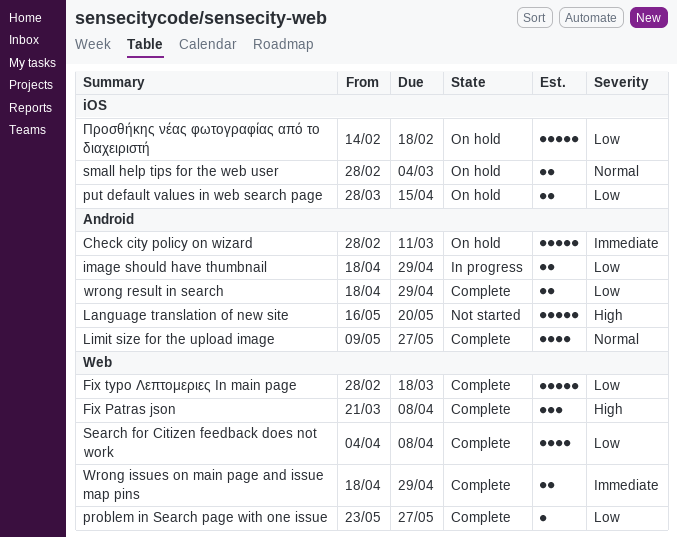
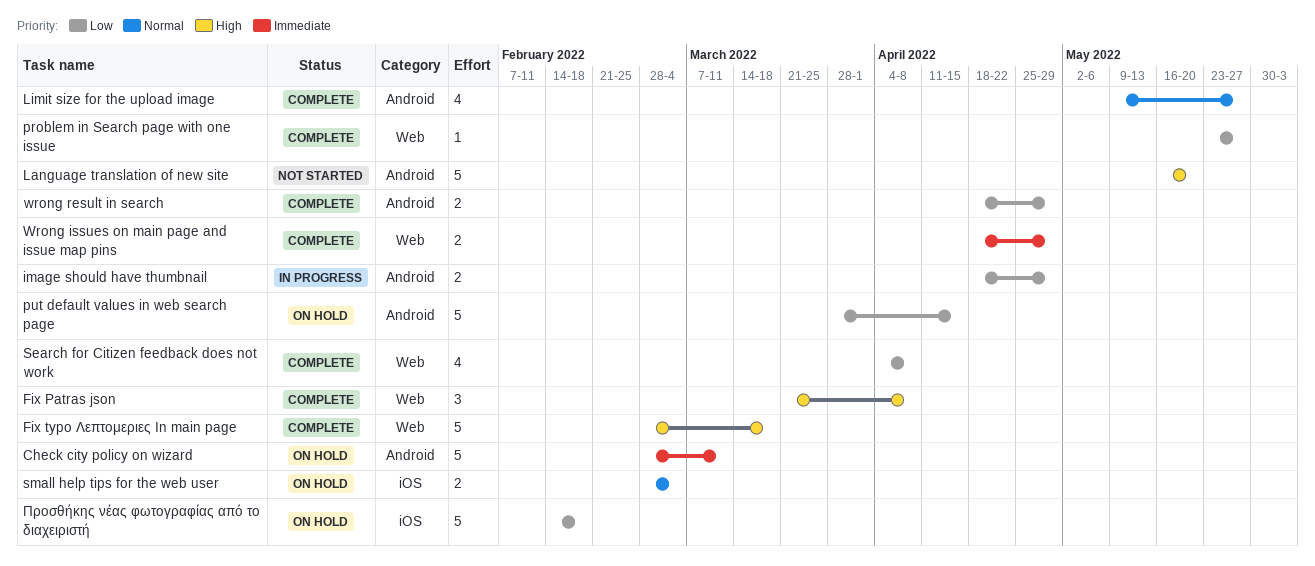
Fix typo Λεπτομεριες In main page, priority: Low -> High
put default values in web search page, label: iOS -> Android
put default values in web search page, estimate: 2 -> 5

